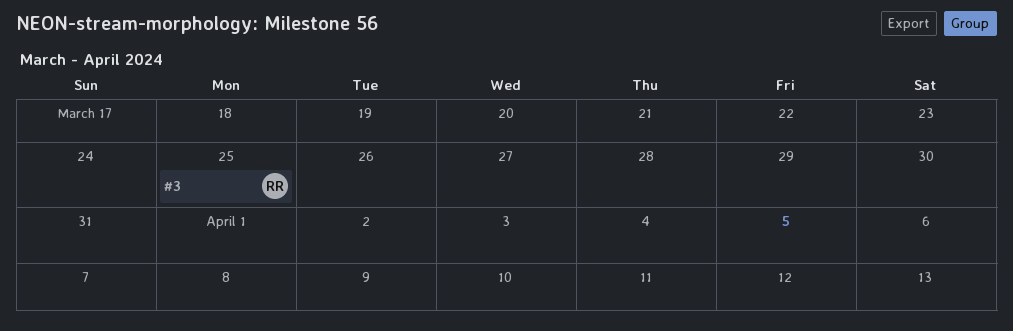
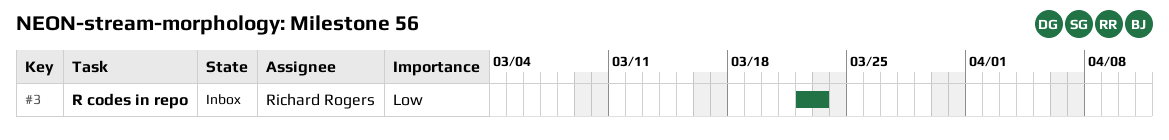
#3, due: Mar 25 -> Mar 23

